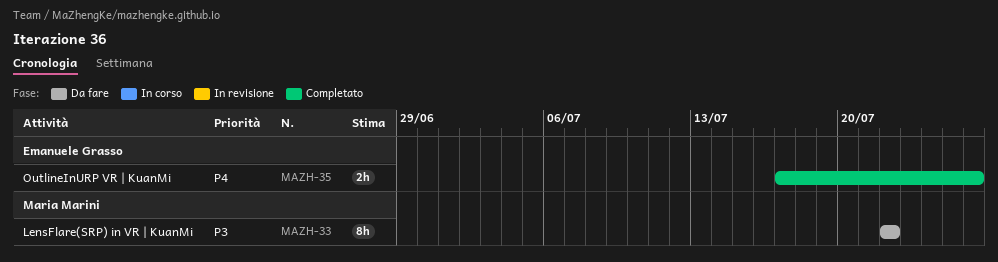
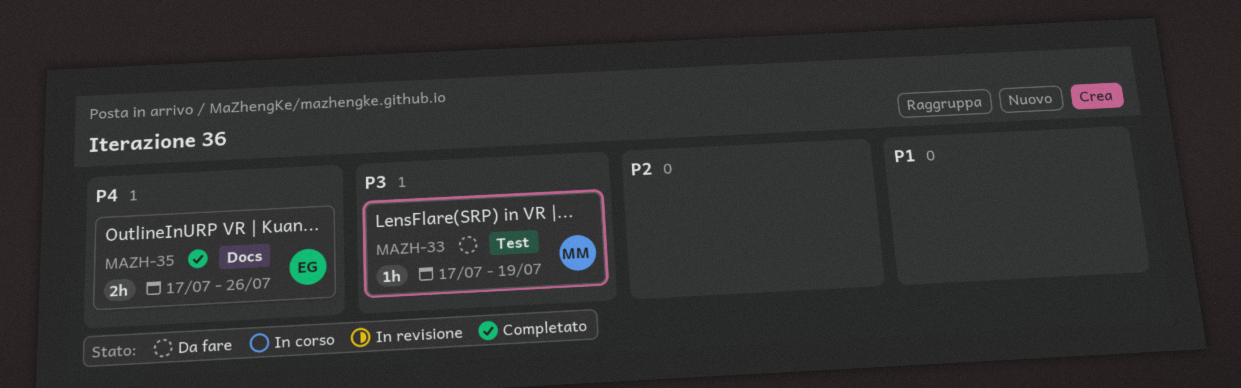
MAZH-33, estimate: 8h -> 1h
MAZH-33, start: Jul 22 -> Jul 17
MAZH-33, due: Jul 22 -> Jul 19

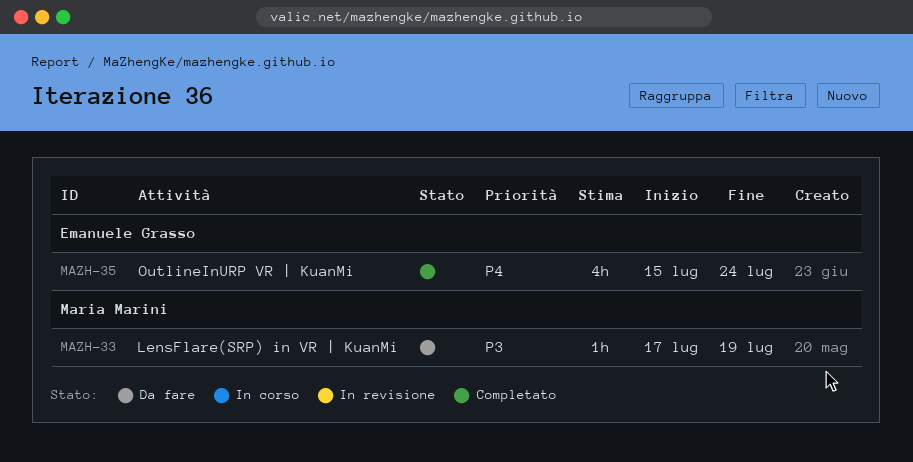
MAZH-35, estimate: 2h -> 4h
MAZH-35, start: Jul 17 -> Jul 15
MAZH-35, due: Jul 26 -> Jul 24

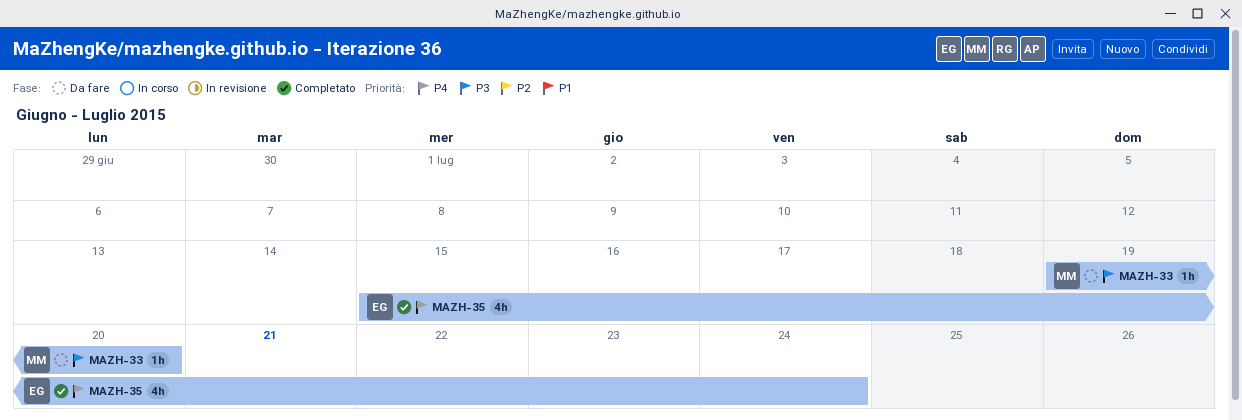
MAZH-33, start: Jul 17 -> Jul 19
MAZH-33, due: Jul 19 -> Jul 20

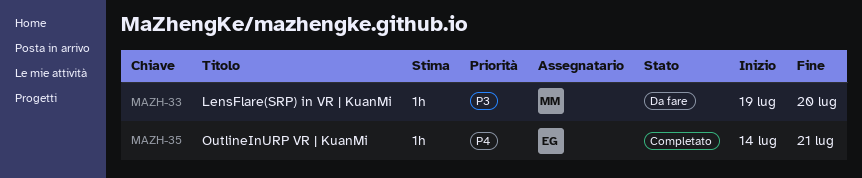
MAZH-35, estimate: 4h -> 1h
MAZH-35, start: Jul 15 -> Jul 14
MAZH-35, due: Jul 24 -> Jul 21

